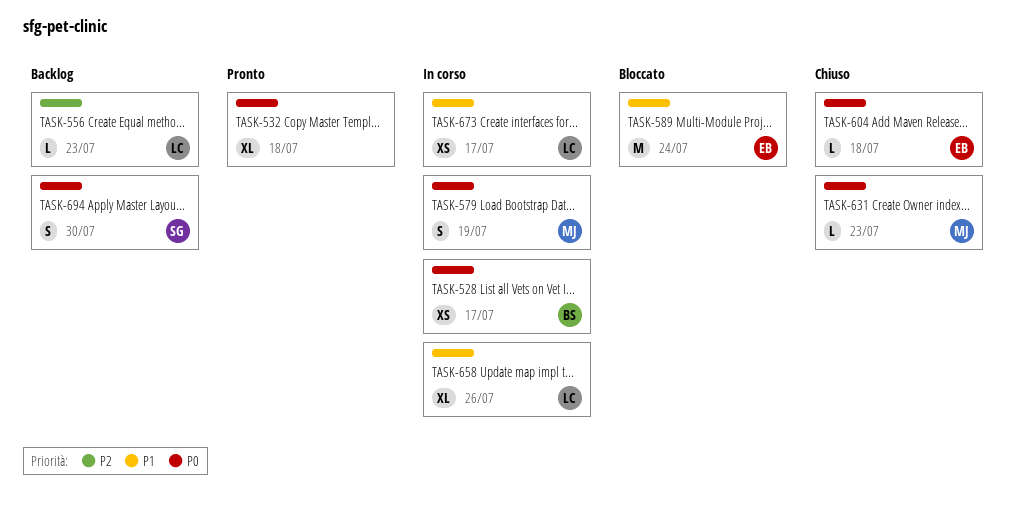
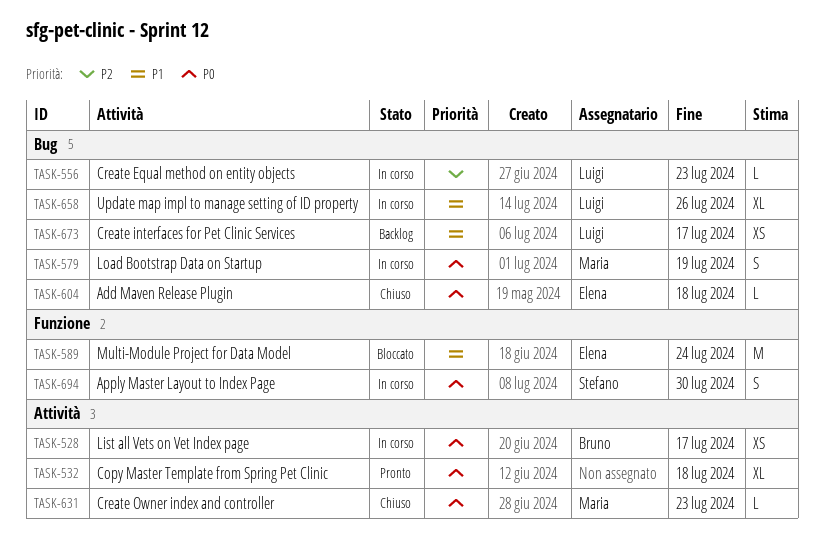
TASK-556, status: Backlog -> In corso
TASK-673, status: In corso -> Backlog
TASK-694, status: Backlog -> In corso

